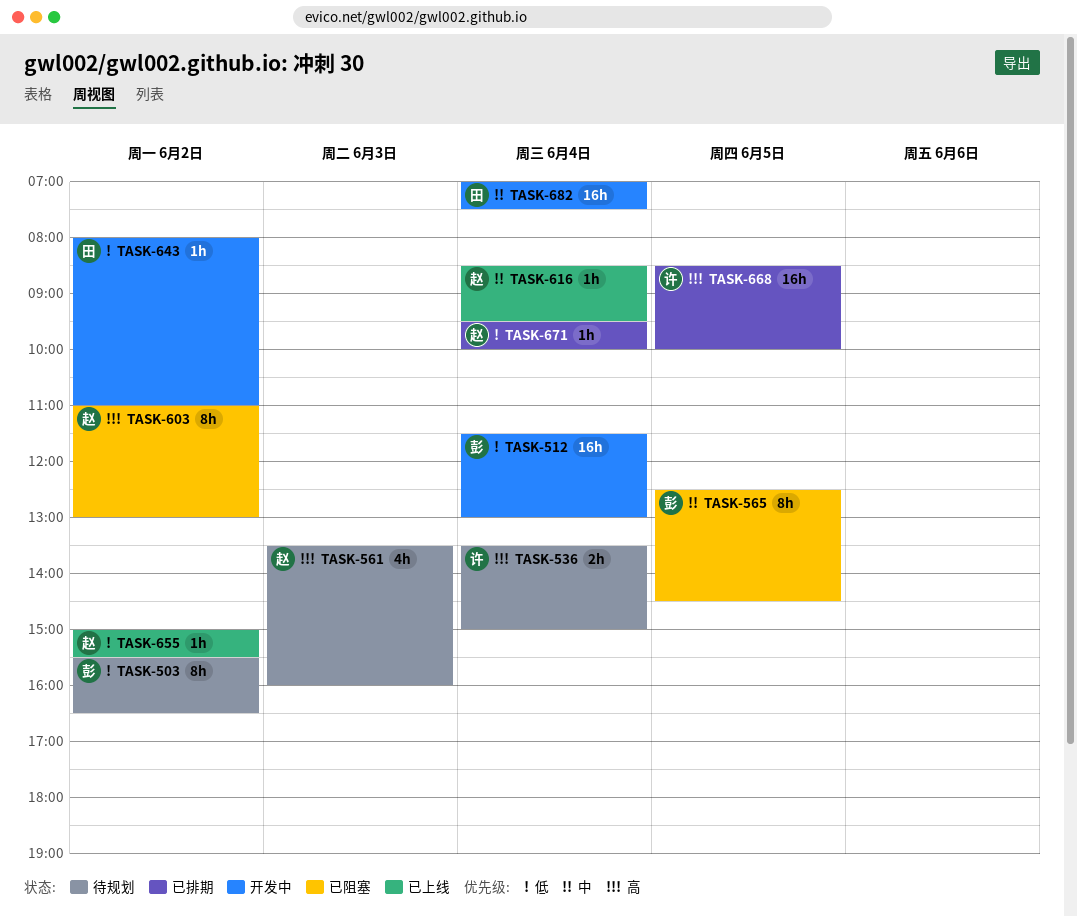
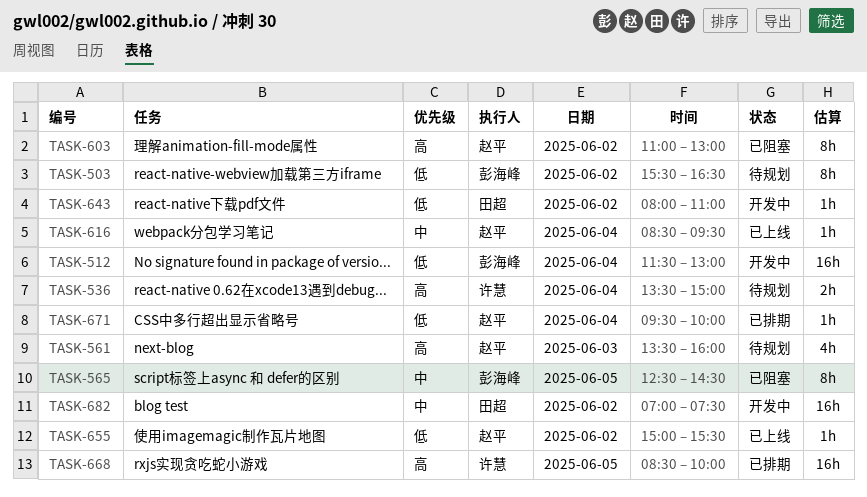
TASK-682, day: Jun 4 -> Jun 2

